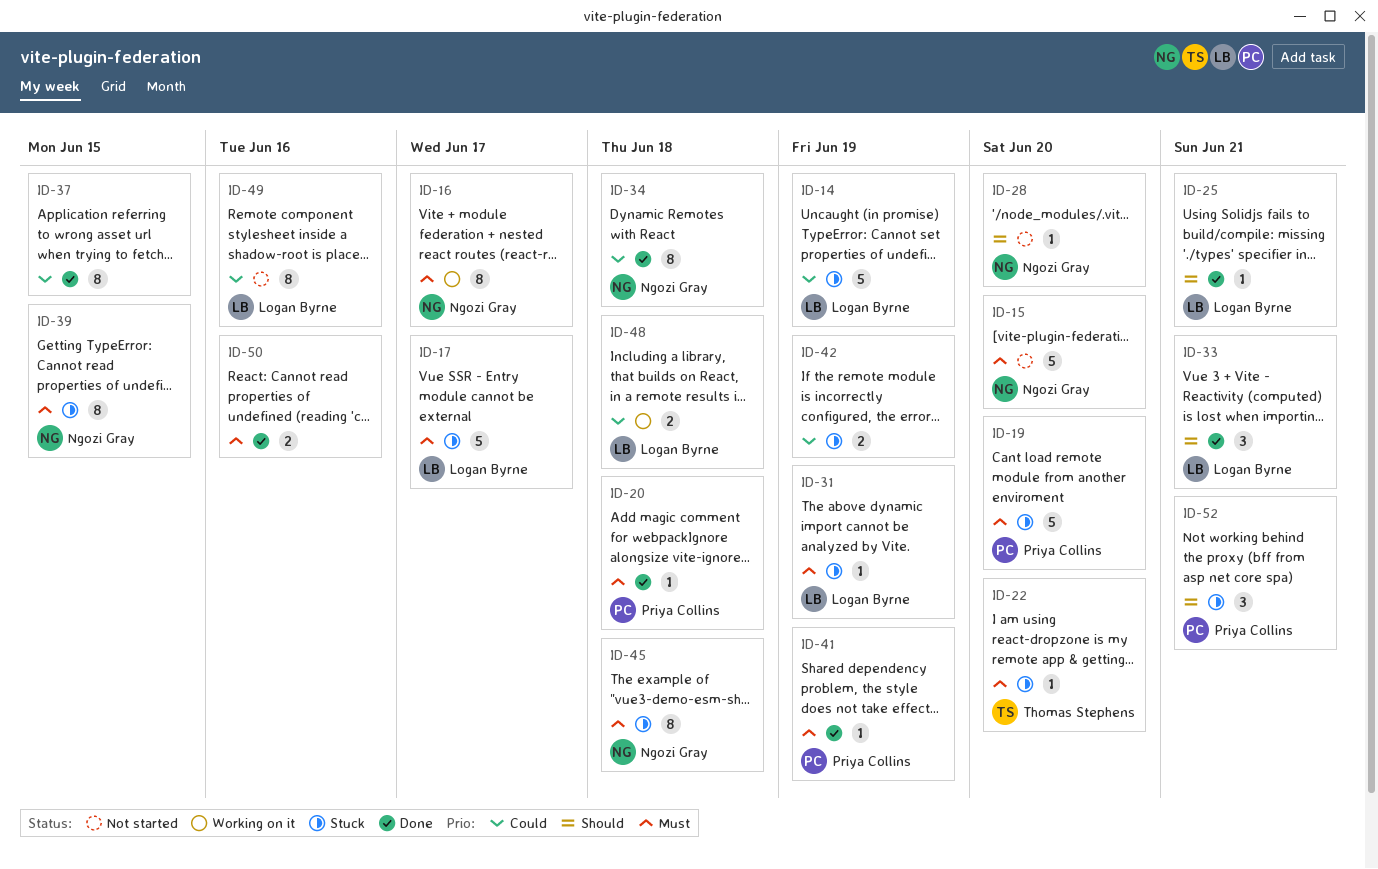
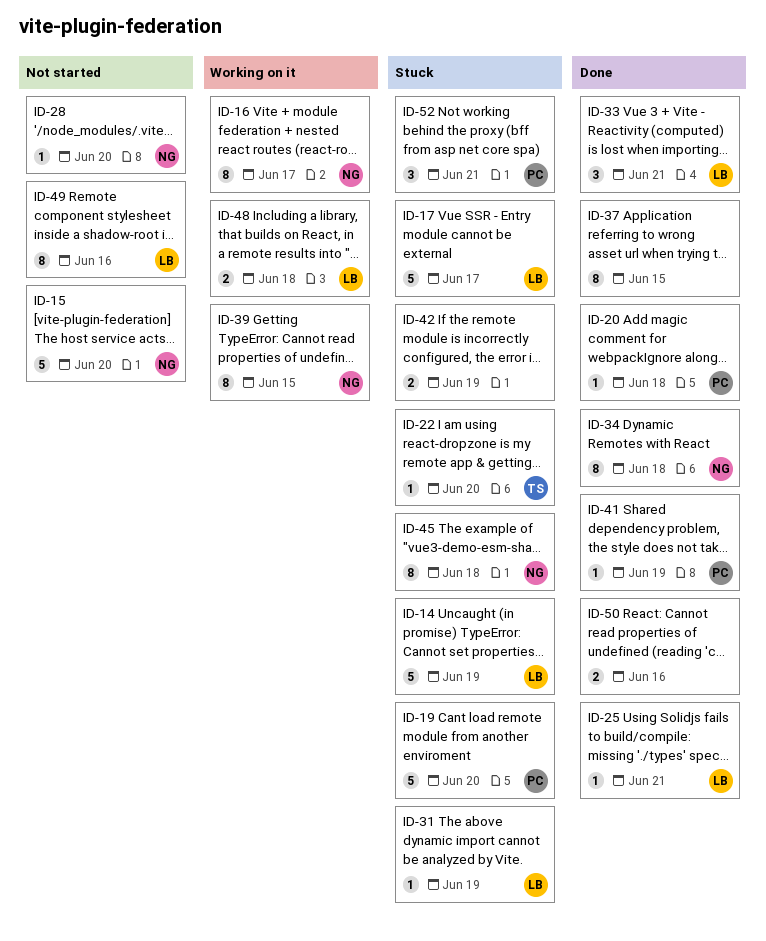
ID-39, status: Stuck -> Working on it

